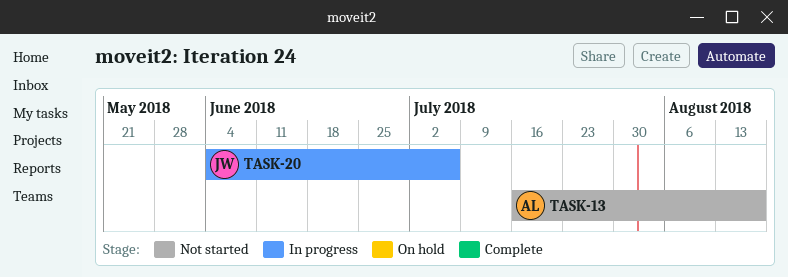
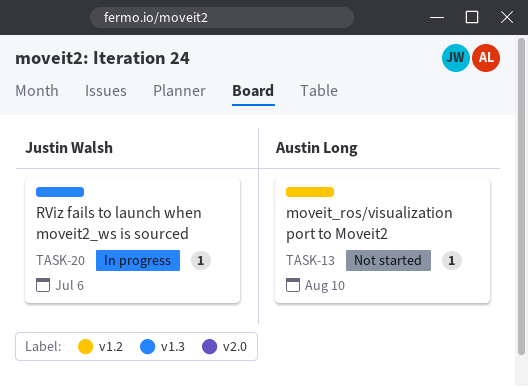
TASK-13, due: Aug 17 -> Aug 10

